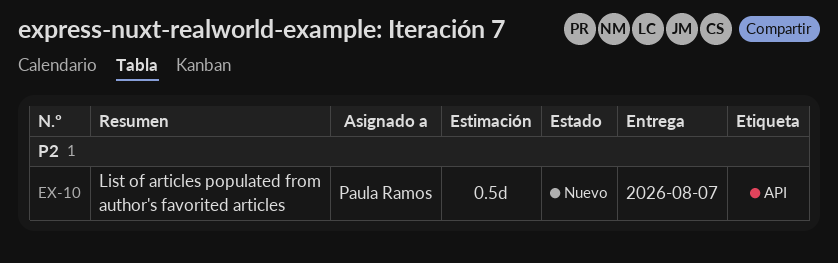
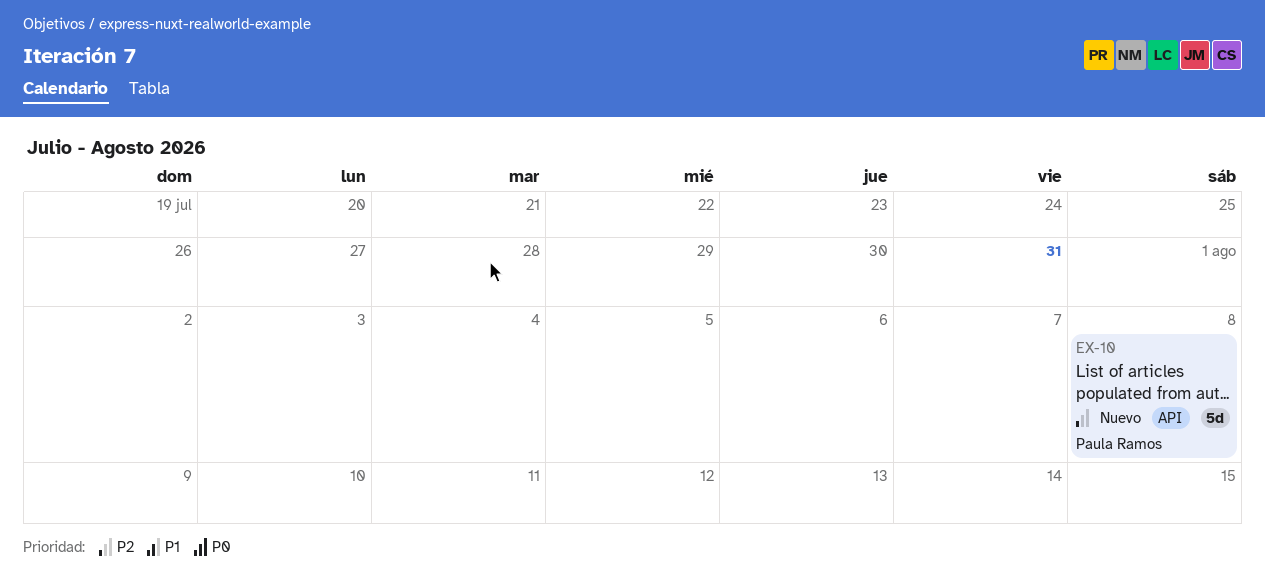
EX-10, estimate: 0.5d -> 5d
EX-10, due: Aug 7 -> Aug 8

